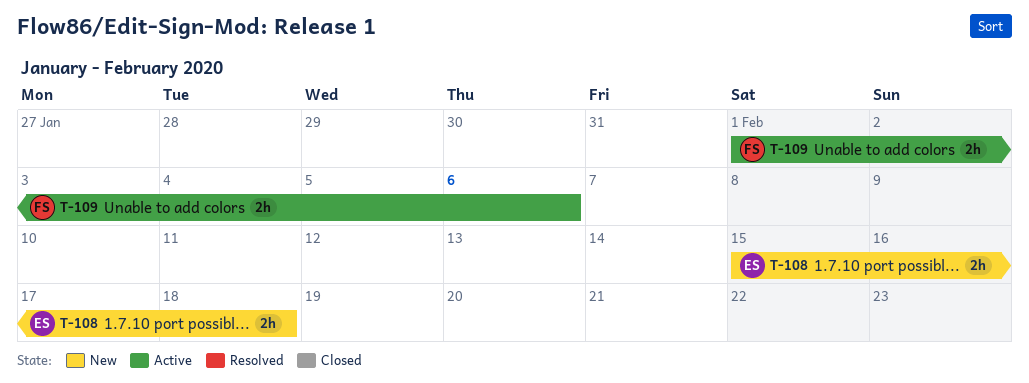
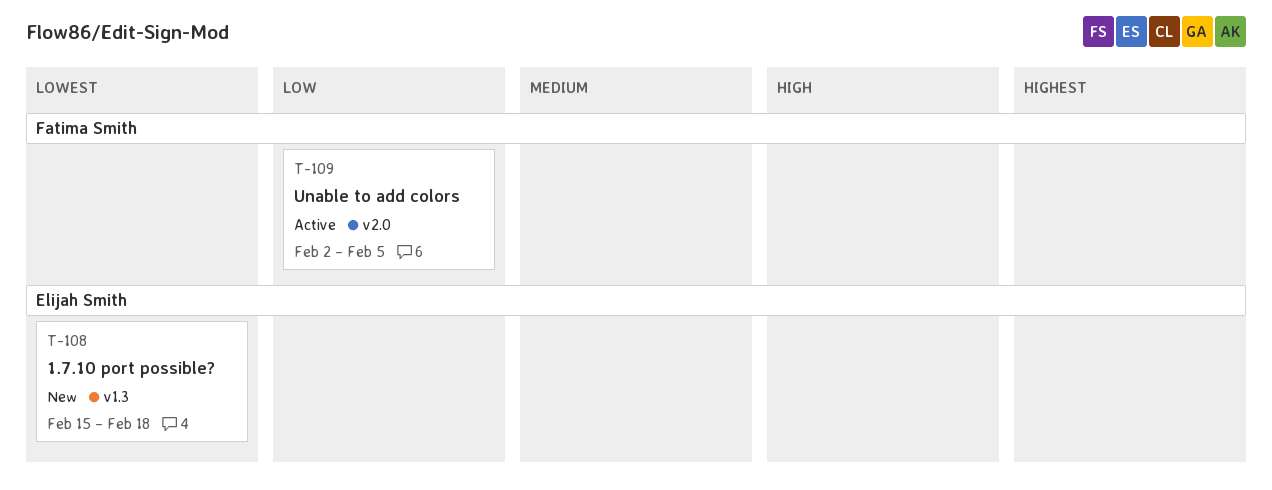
T-109, start: Feb 1 -> Feb 2
T-109, due: Feb 6 -> Feb 5

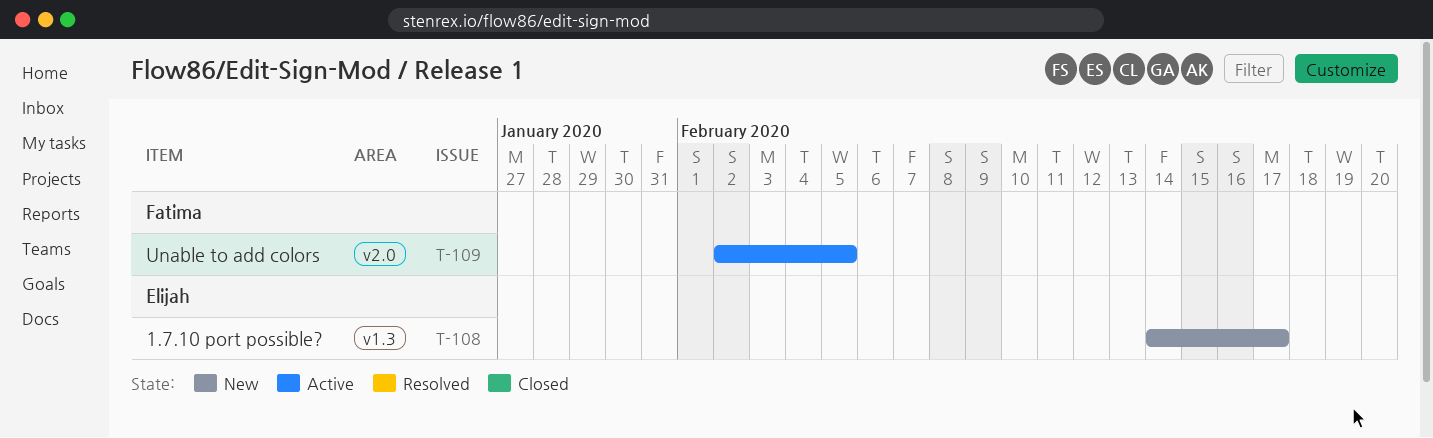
T-108, start: Feb 15 -> Feb 14
T-108, due: Feb 18 -> Feb 17

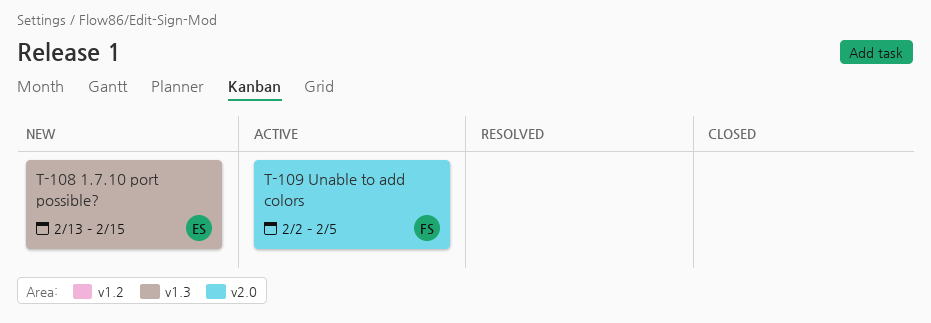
T-108, start: Feb 14 -> Feb 13
T-108, due: Feb 17 -> Feb 15

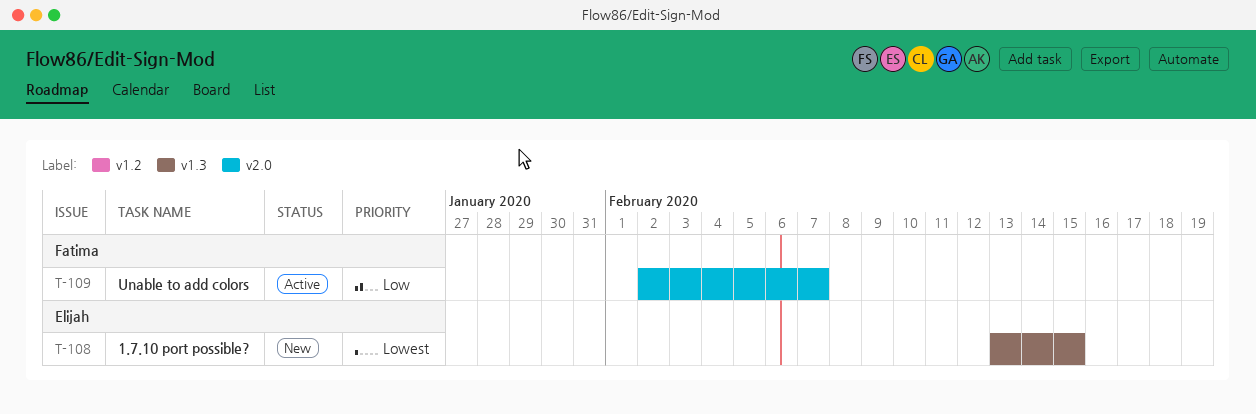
T-109, due: Feb 5 -> Feb 7

